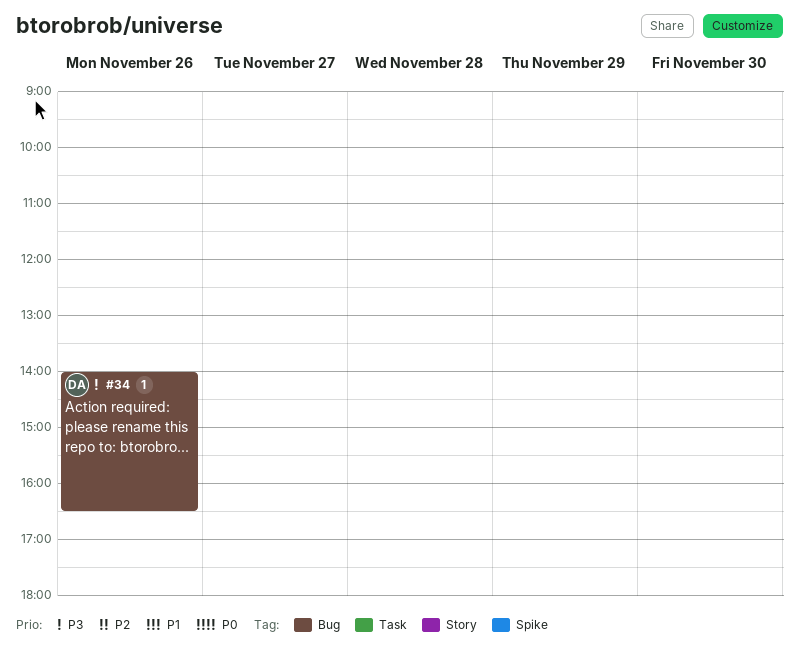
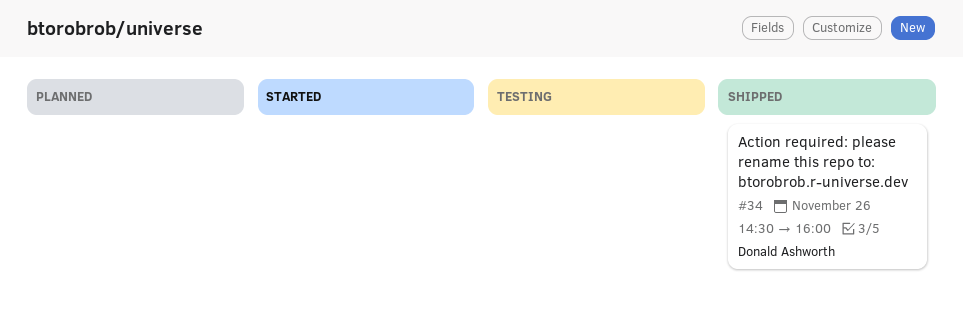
#34, begins: 14:00 -> 14:30
#34, ends: 16:30 -> 16:00

